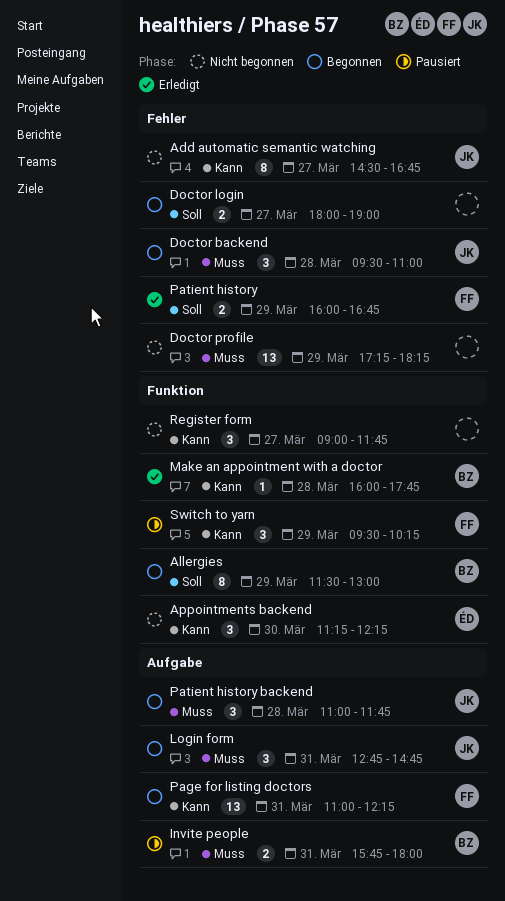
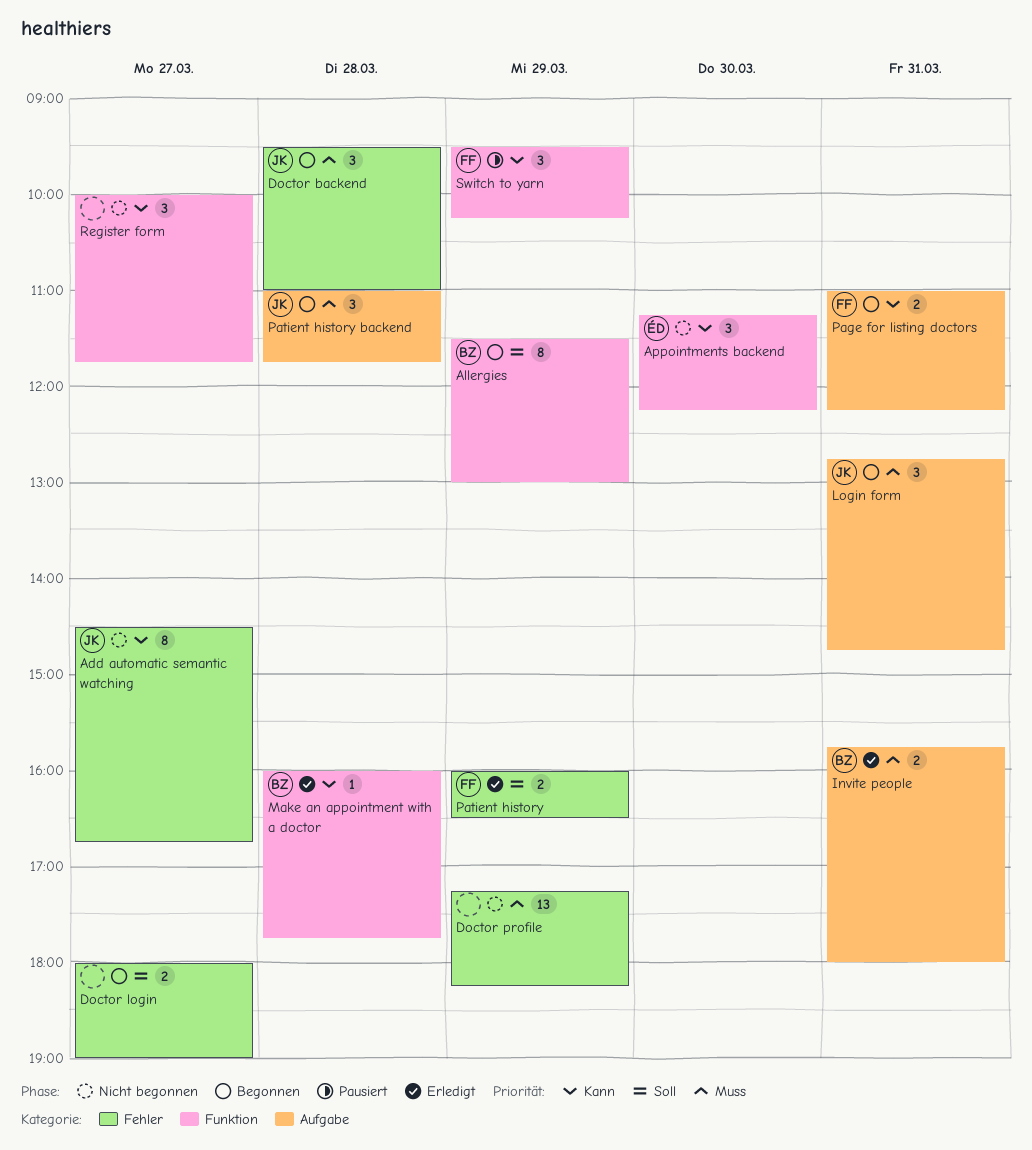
Invite people, status: Pausiert -> Erledigt
Page for listing doctors, estimate: 13 -> 2
Patient history, ends: 16:45 -> 16:30
Register form, begins: 09:00 -> 10:00

